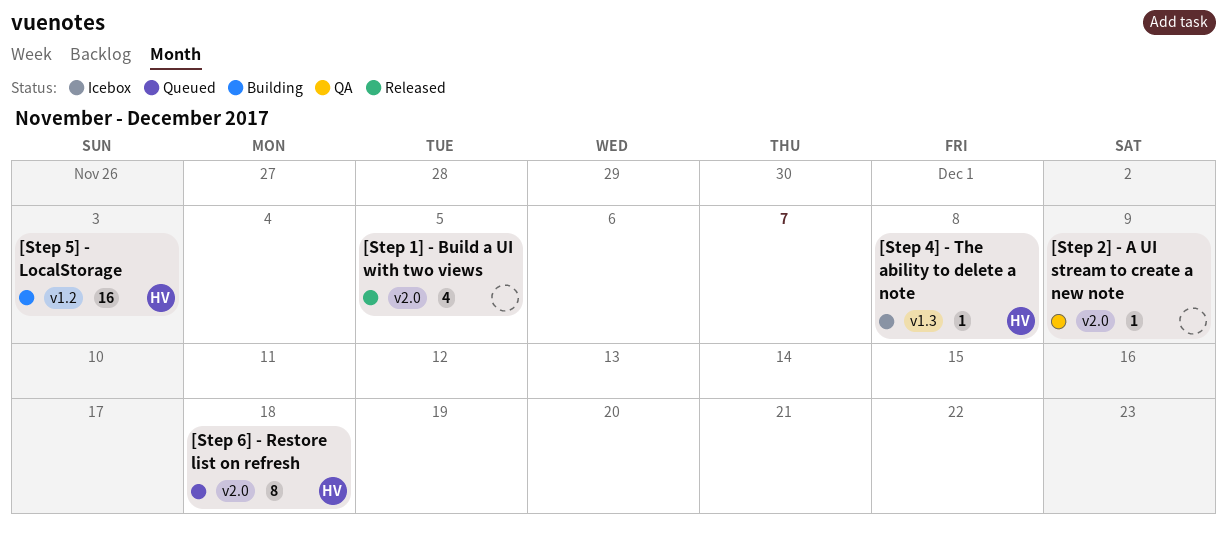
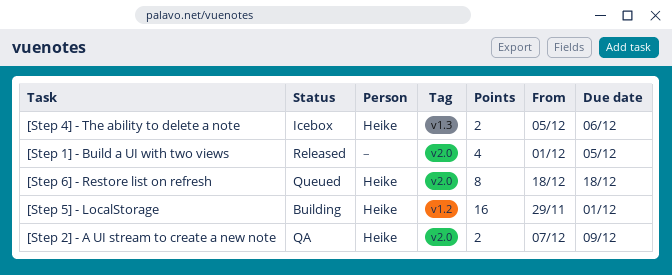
[Step 2] - A UI stream to create a new note, owner: none -> Heike
[Step 2] - A UI stream to create a new note, estimate: 1 -> 2
[Step 4] - The ability to delete a note, estimate: 1 -> 2
[Step 4] - The ability to delete a note, due: Dec 8 -> Dec 6
[Step 5] - LocalStorage, due: Dec 3 -> Dec 1

